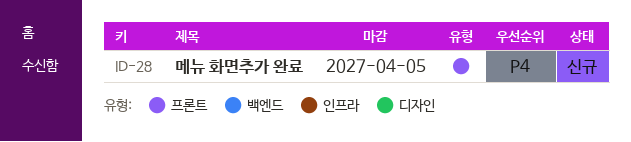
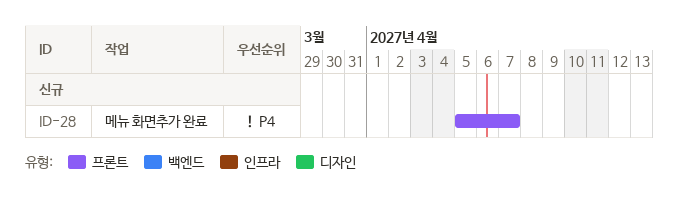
ID-28, due: Apr 5 -> Apr 7

